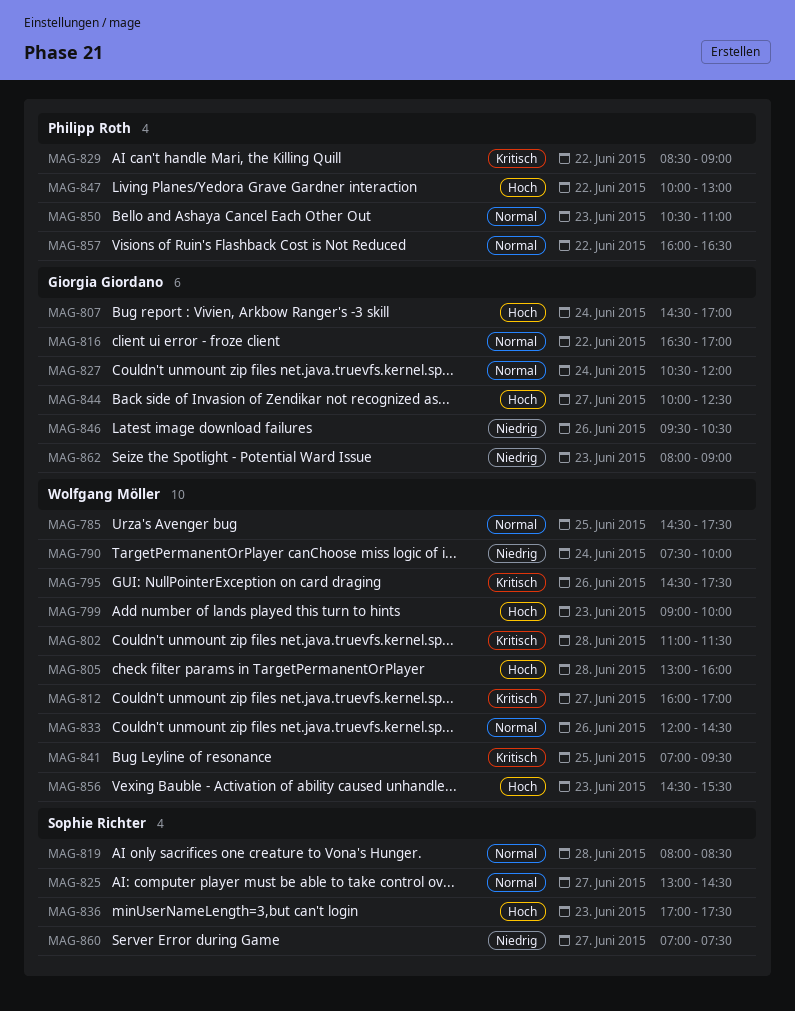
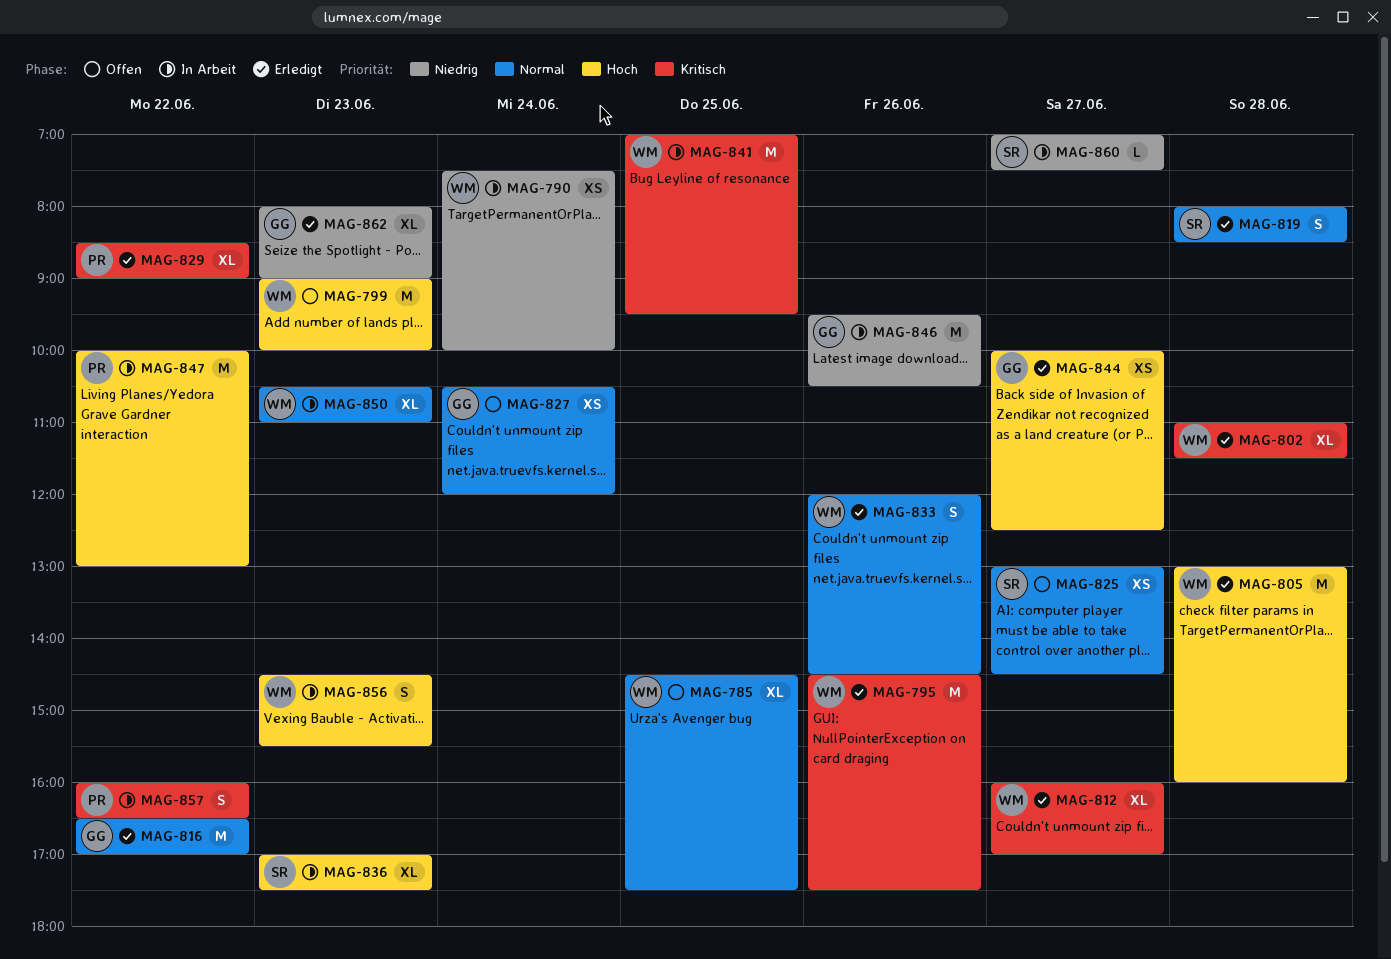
MAG-807: present -> none
MAG-850, owner: Philipp Roth -> Wolfgang Möller
MAG-857, priority: Normal -> Kritisch

